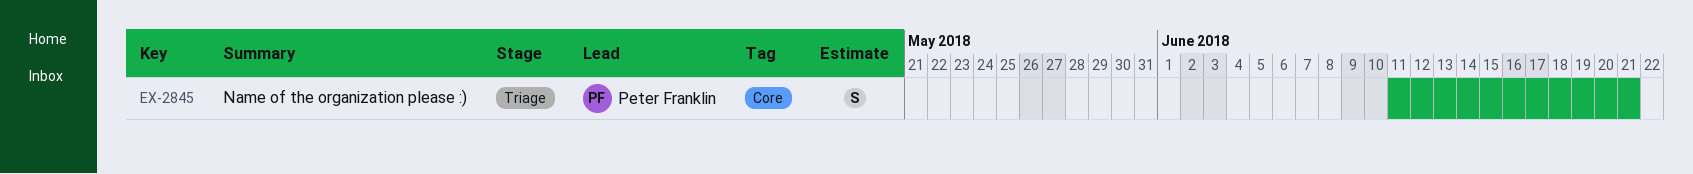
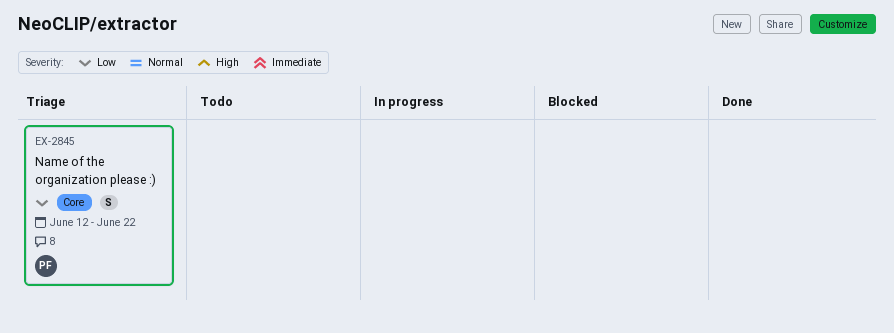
EX-2845, start: Jun 11 -> Jun 12
EX-2845, due: Jun 21 -> Jun 22

